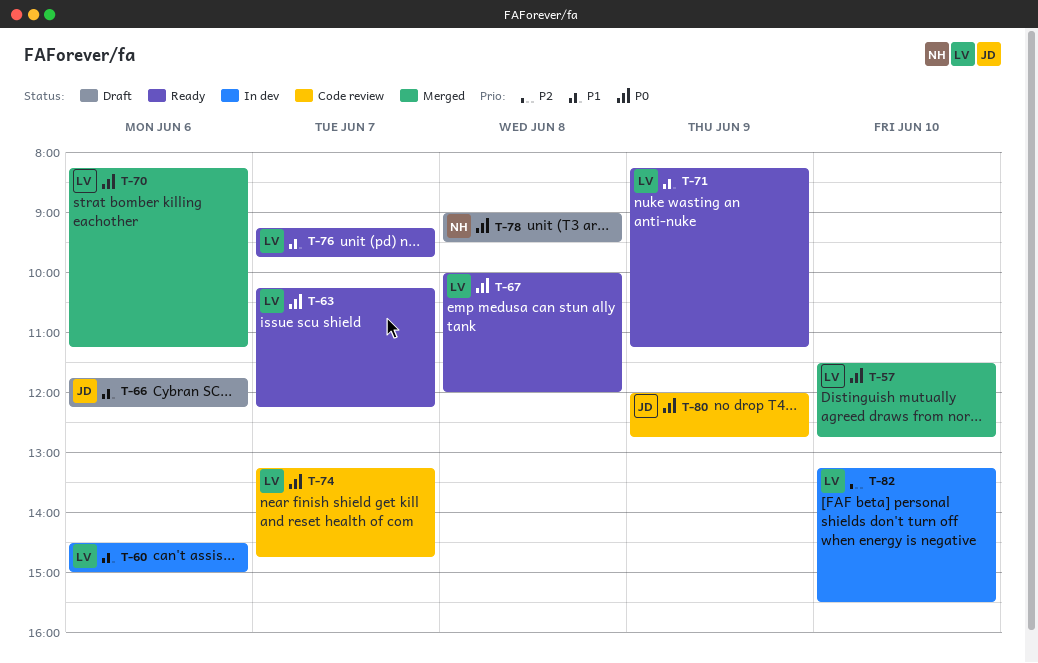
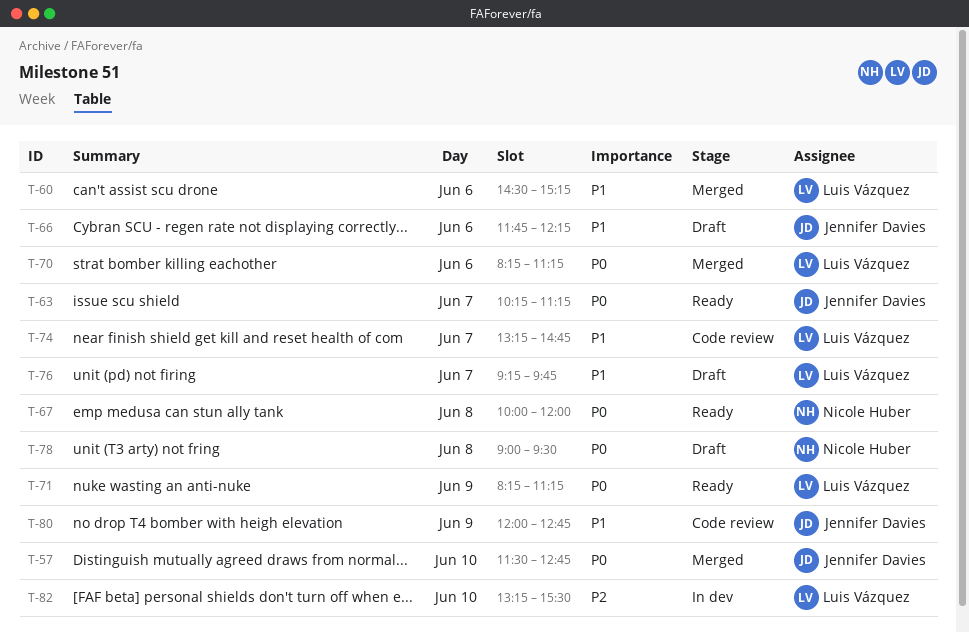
T-57, owner: Luis Vázquez -> Jennifer Davies
T-60, status: In dev -> Merged
T-60, ends: 15:00 -> 15:15
T-63, owner: Luis Vázquez -> Jennifer Davies
T-63, ends: 12:15 -> 11:15
T-67, owner: Luis Vázquez -> Nicole Huber
T-71, priority: P1 -> P0
T-74, priority: P0 -> P1
T-76, status: Ready -> Draft
T-80, priority: P0 -> P1

